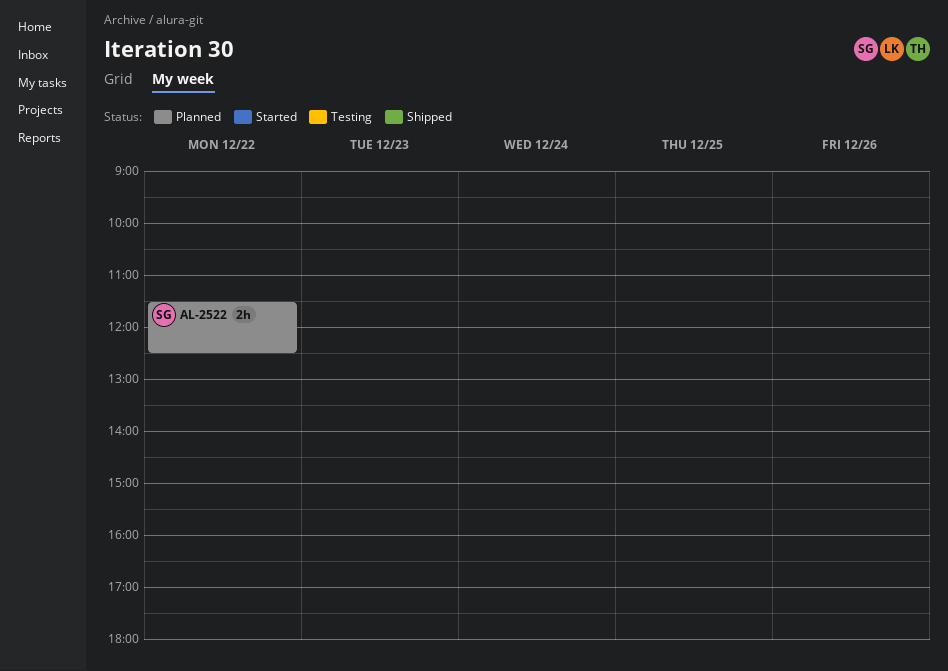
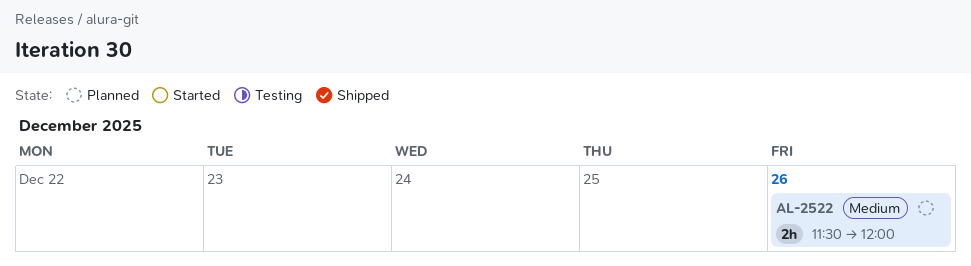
AL-2522, day: Dec 22 -> Dec 26
AL-2522, ends: 12:30 -> 12:00

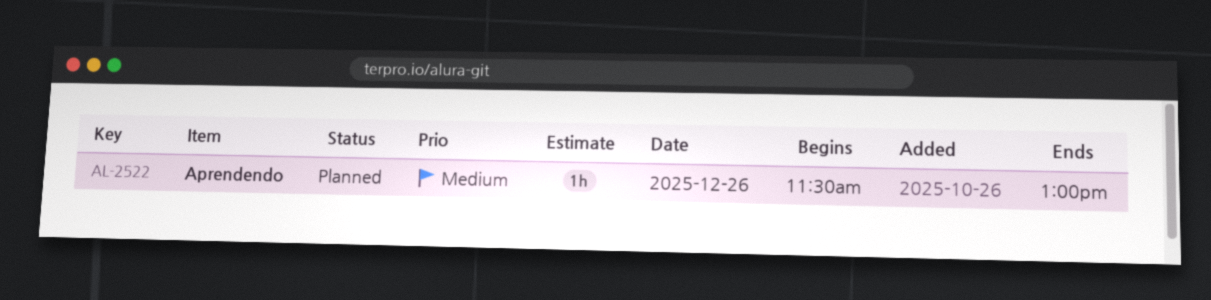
AL-2522, estimate: 2h -> 1h
AL-2522, ends: 12:00 -> 13:00

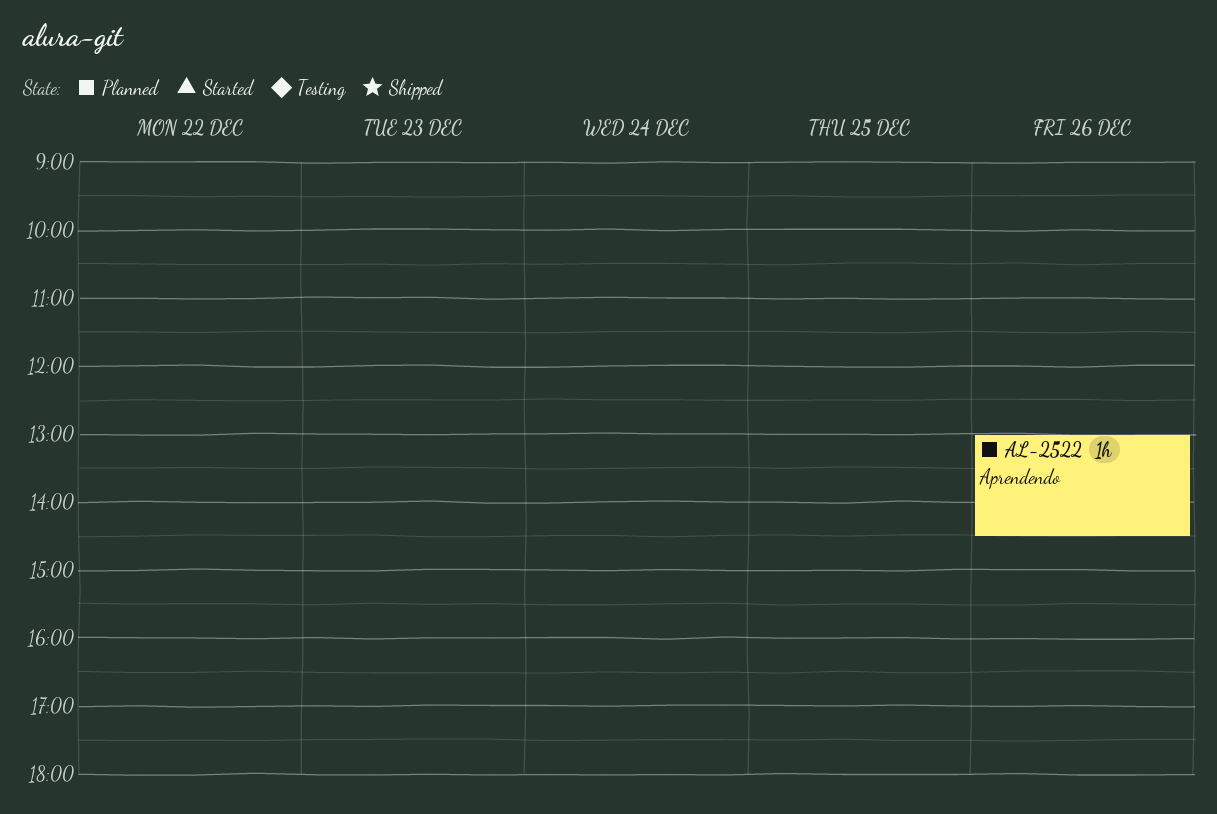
AL-2522, begins: 11:30 -> 13:00
AL-2522, ends: 13:00 -> 14:30

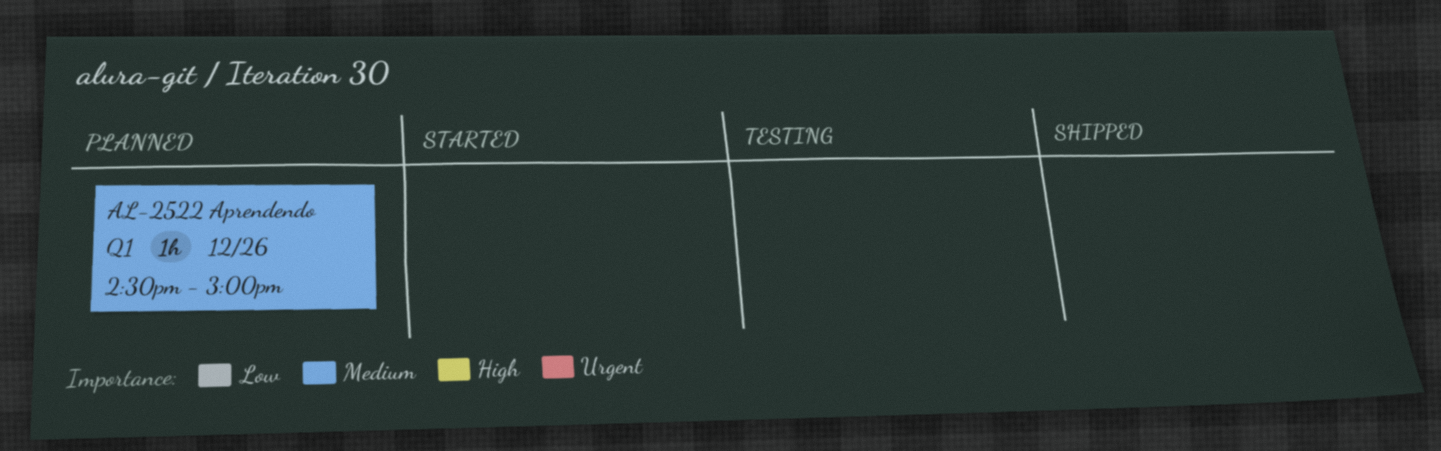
AL-2522, begins: 13:00 -> 14:30
AL-2522, ends: 14:30 -> 15:00

